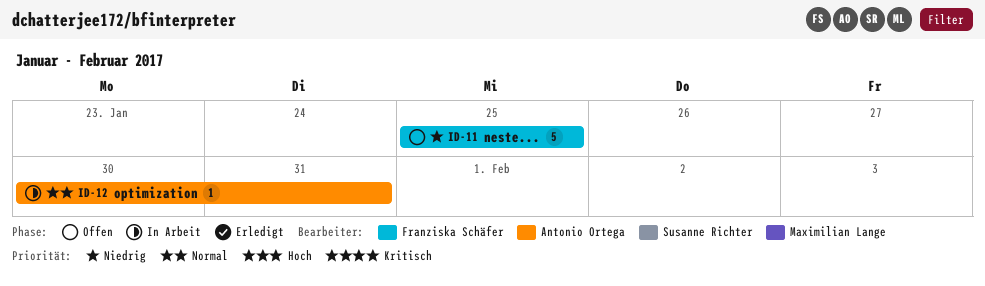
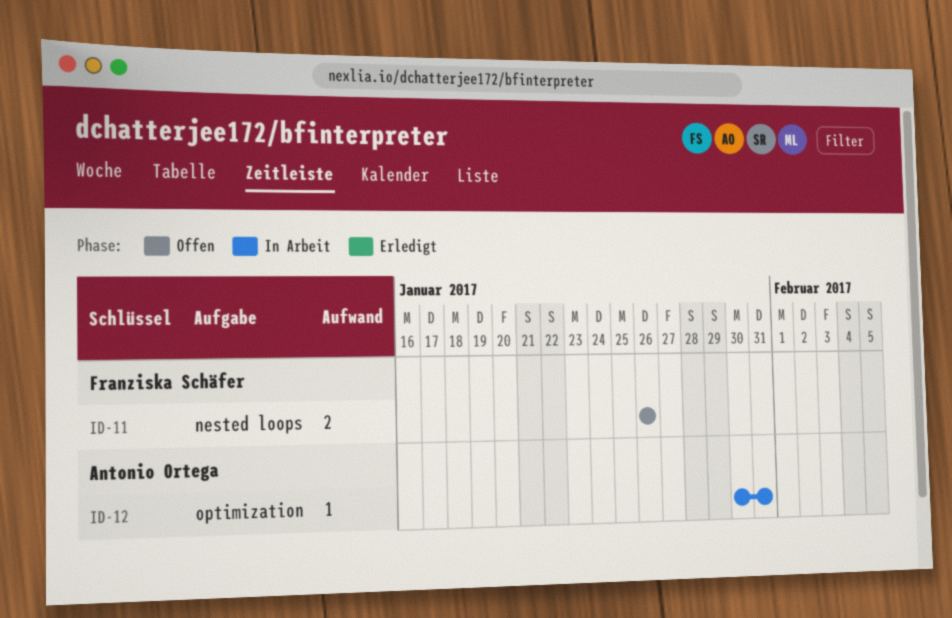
ID-11, estimate: 5 -> 2
ID-11, start: Jan 25 -> Jan 26
ID-11, due: Jan 25 -> Jan 26

